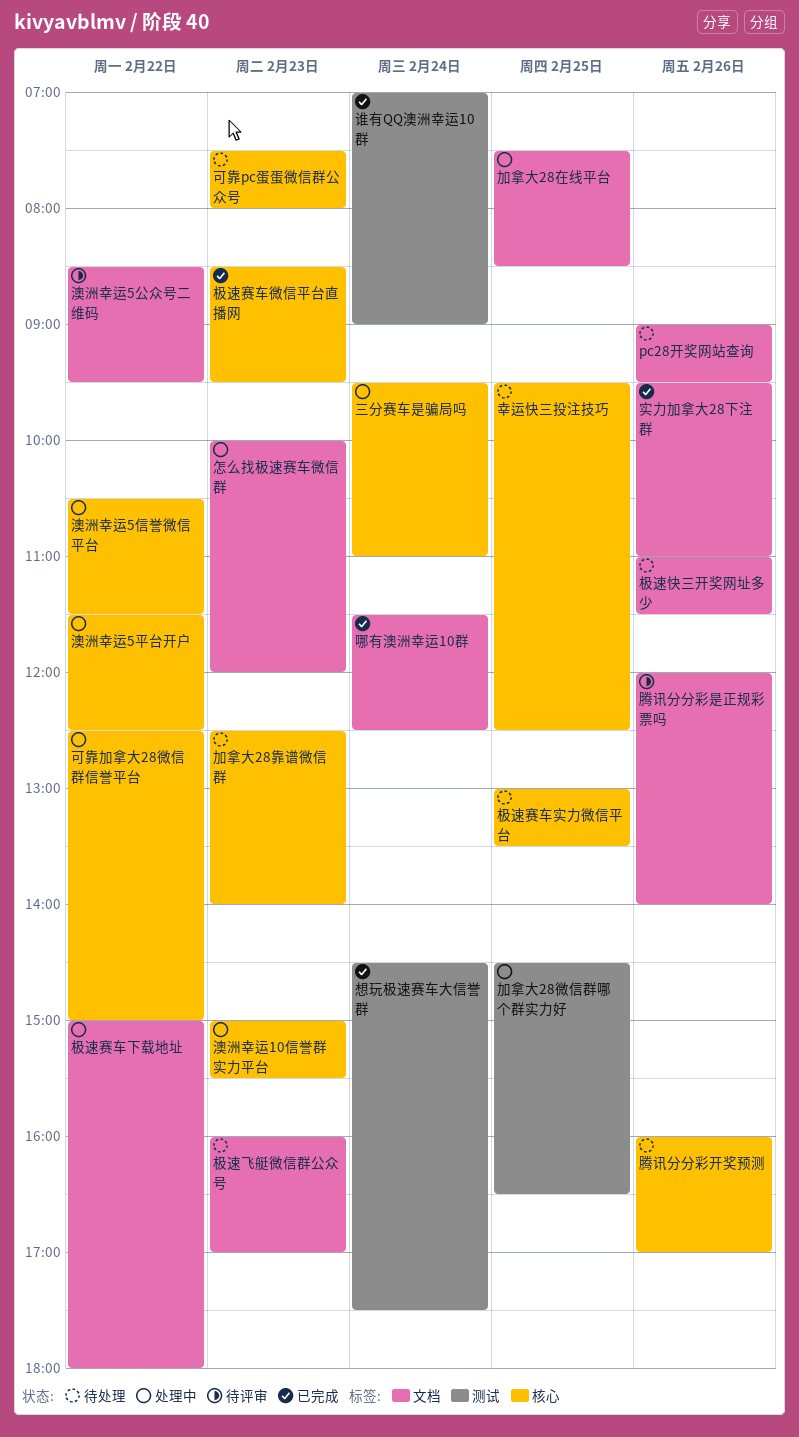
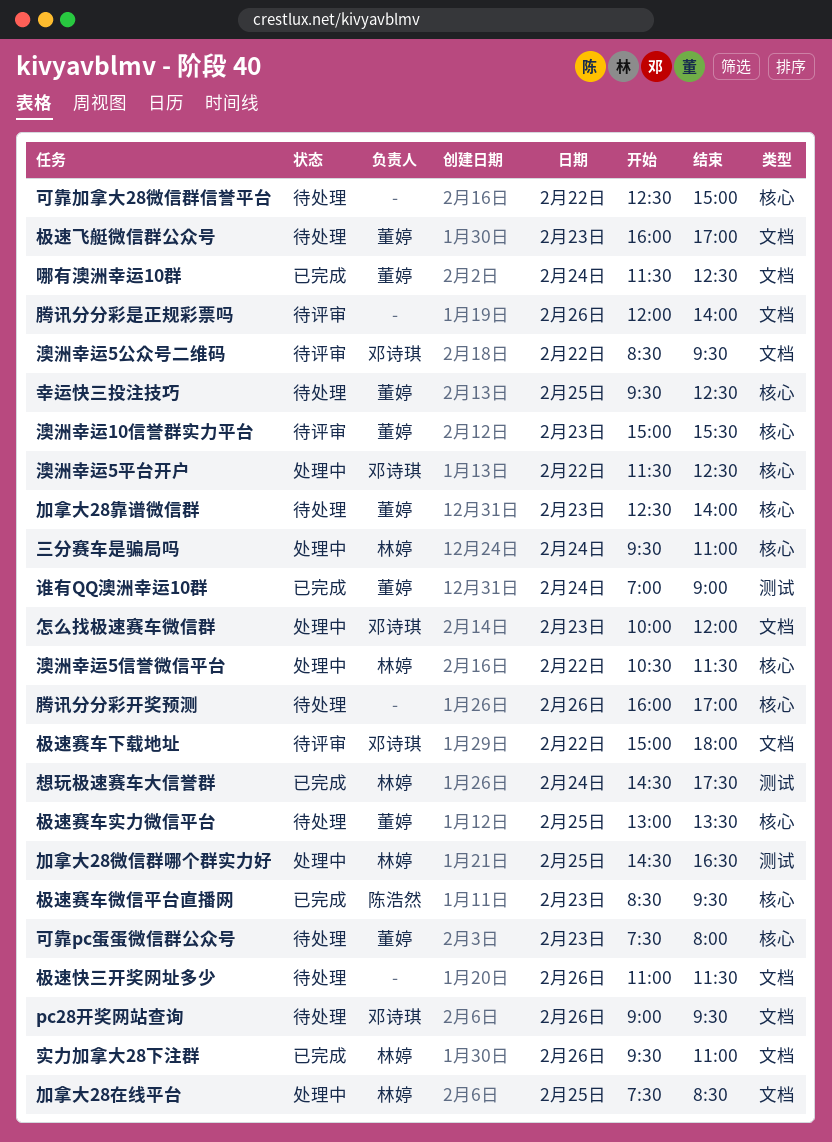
可靠加拿大28微信群信誉平台, status: 处理中 -> 待处理
极速赛车下载地址, status: 处理中 -> 待评审
澳洲幸运10信誉群实力平台, status: 处理中 -> 待评审

